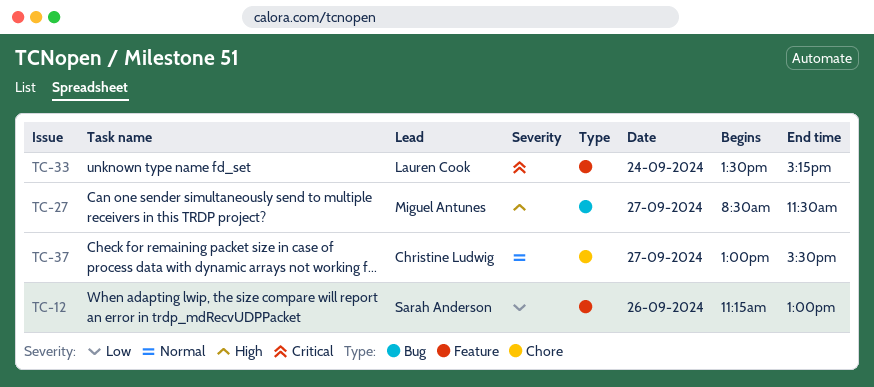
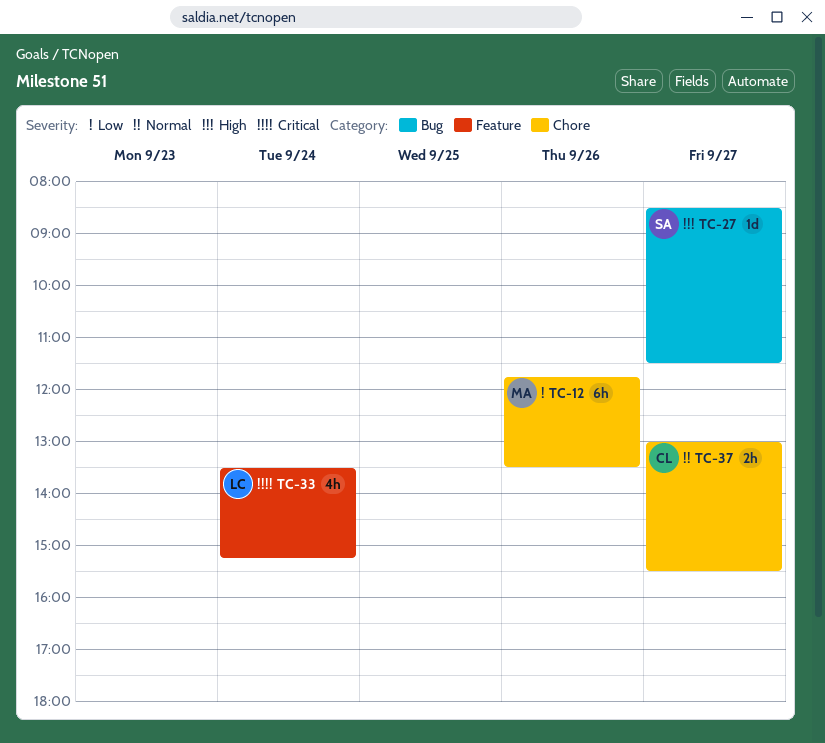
TC-12, owner: Sarah Anderson -> Miguel Antunes
TC-12, label: Feature -> Chore
TC-12, begins: 11:15 -> 11:45
TC-12, ends: 13:00 -> 13:30
TC-27, owner: Miguel Antunes -> Sarah Anderson

